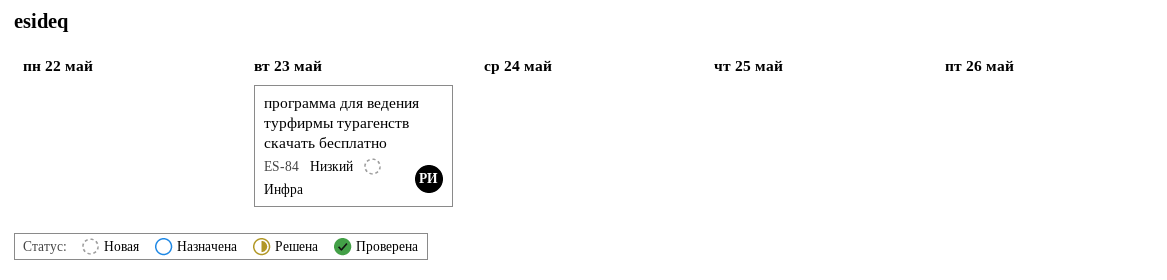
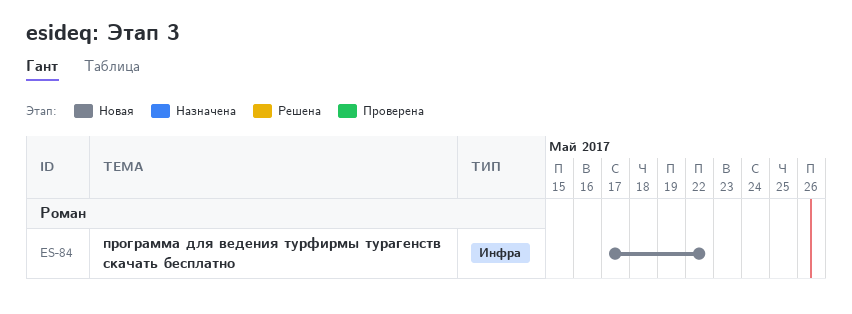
ES-84, due: May 23 -> May 22

